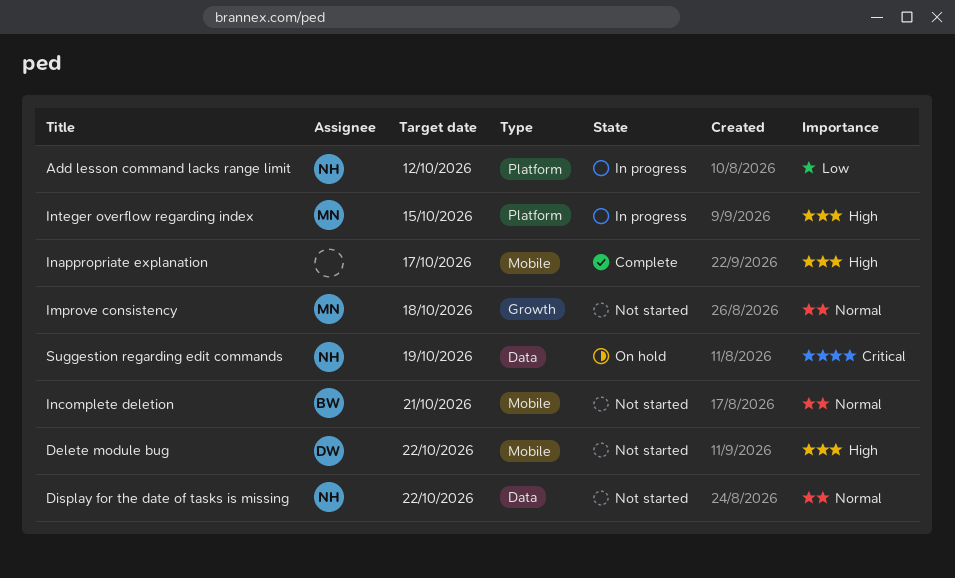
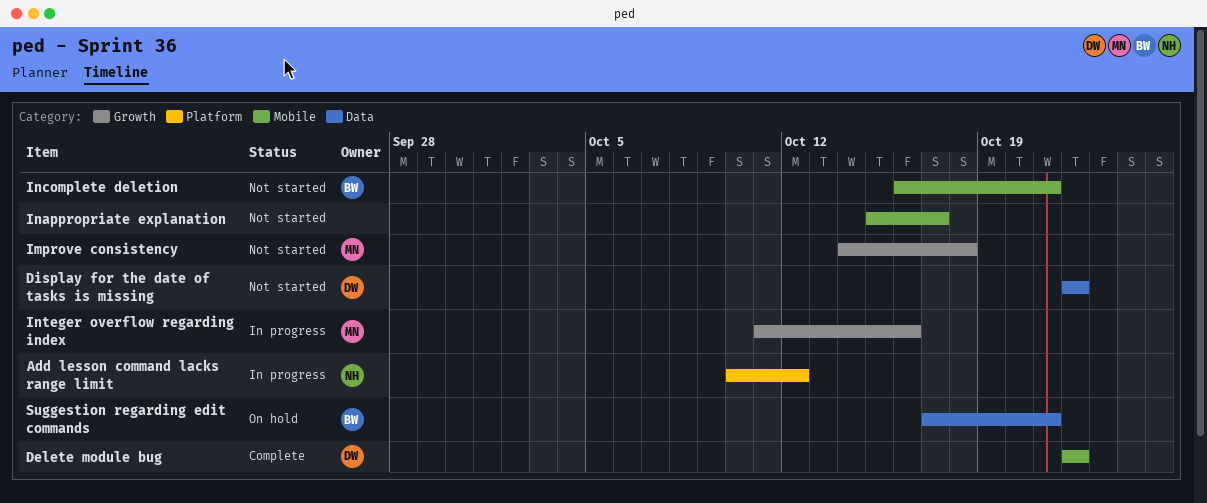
Delete module bug, status: Not started -> Complete
Display for the date of tasks is missing, owner: NH -> DW
Inappropriate explanation, status: Complete -> Not started
Integer overflow regarding index, label: Platform -> Growth
Integer overflow regarding index, due: Oct 15 -> Oct 16
Suggestion regarding edit commands, owner: NH -> BW
Suggestion regarding edit commands, due: Oct 19 -> Oct 21

